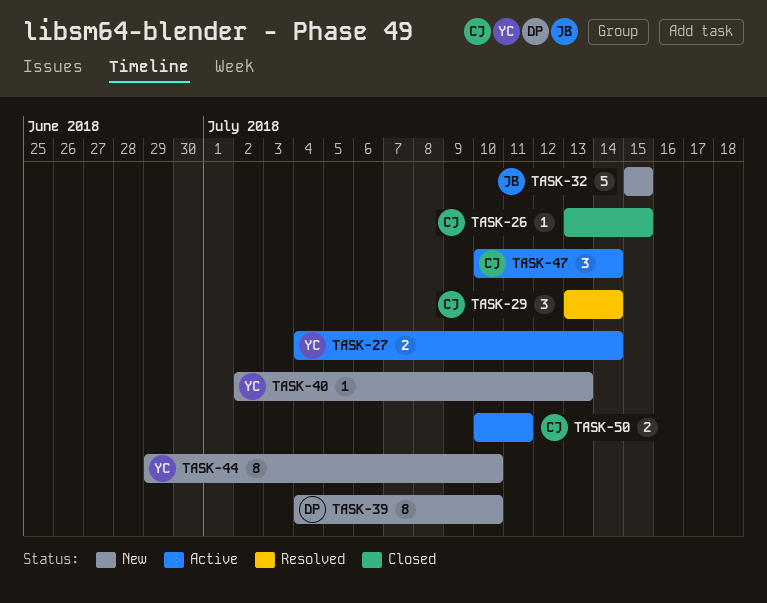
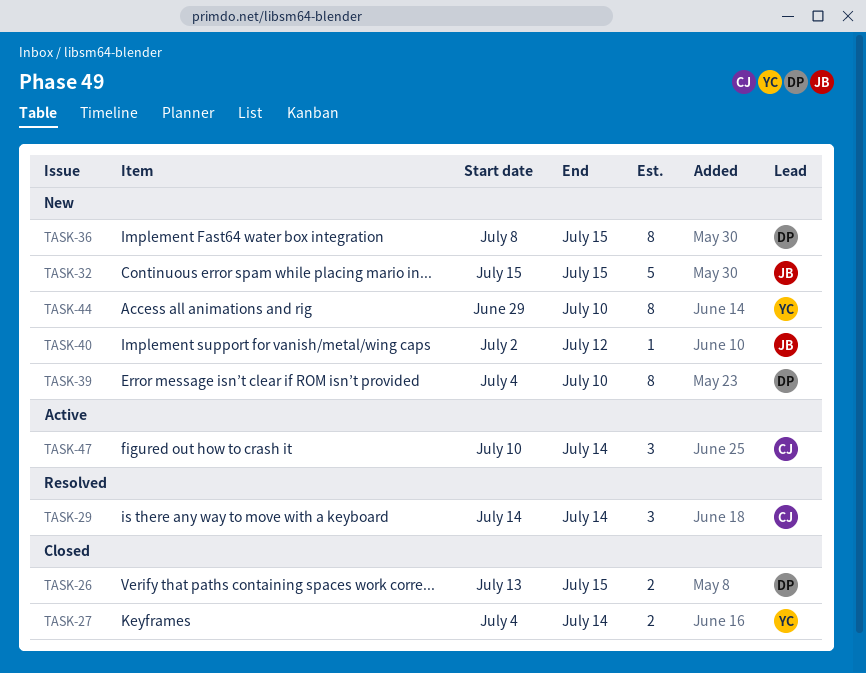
TASK-26, owner: CJ -> DP
TASK-26, estimate: 1 -> 2
TASK-27, status: Active -> Closed
TASK-29, start: Jul 13 -> Jul 14
TASK-36: none -> present
TASK-40, owner: YC -> JB
TASK-40, due: Jul 13 -> Jul 12
TASK-50: present -> none

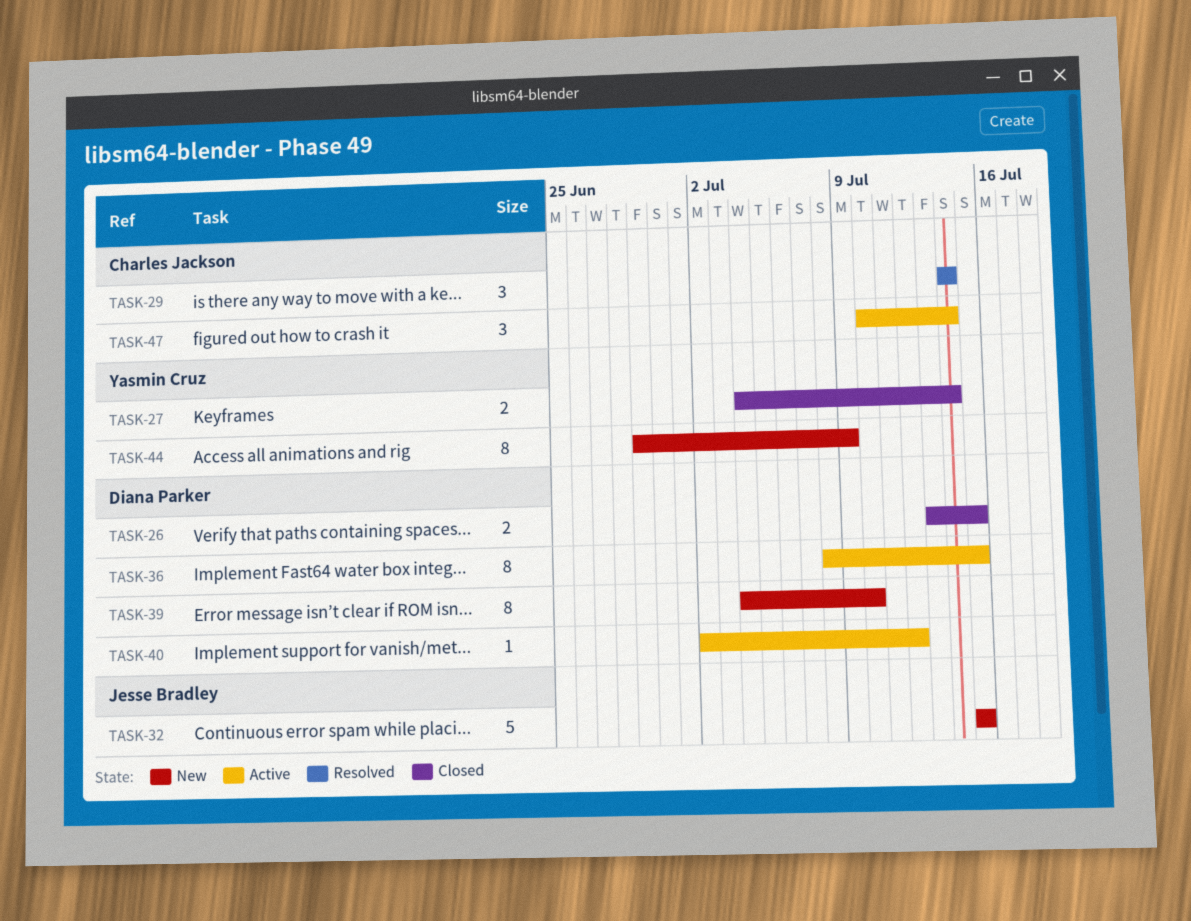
TASK-36, status: New -> Active
TASK-40, status: New -> Active
TASK-40, owner: Jesse Bradley -> Diana Parker
TASK-44, due: Jul 10 -> Jul 9

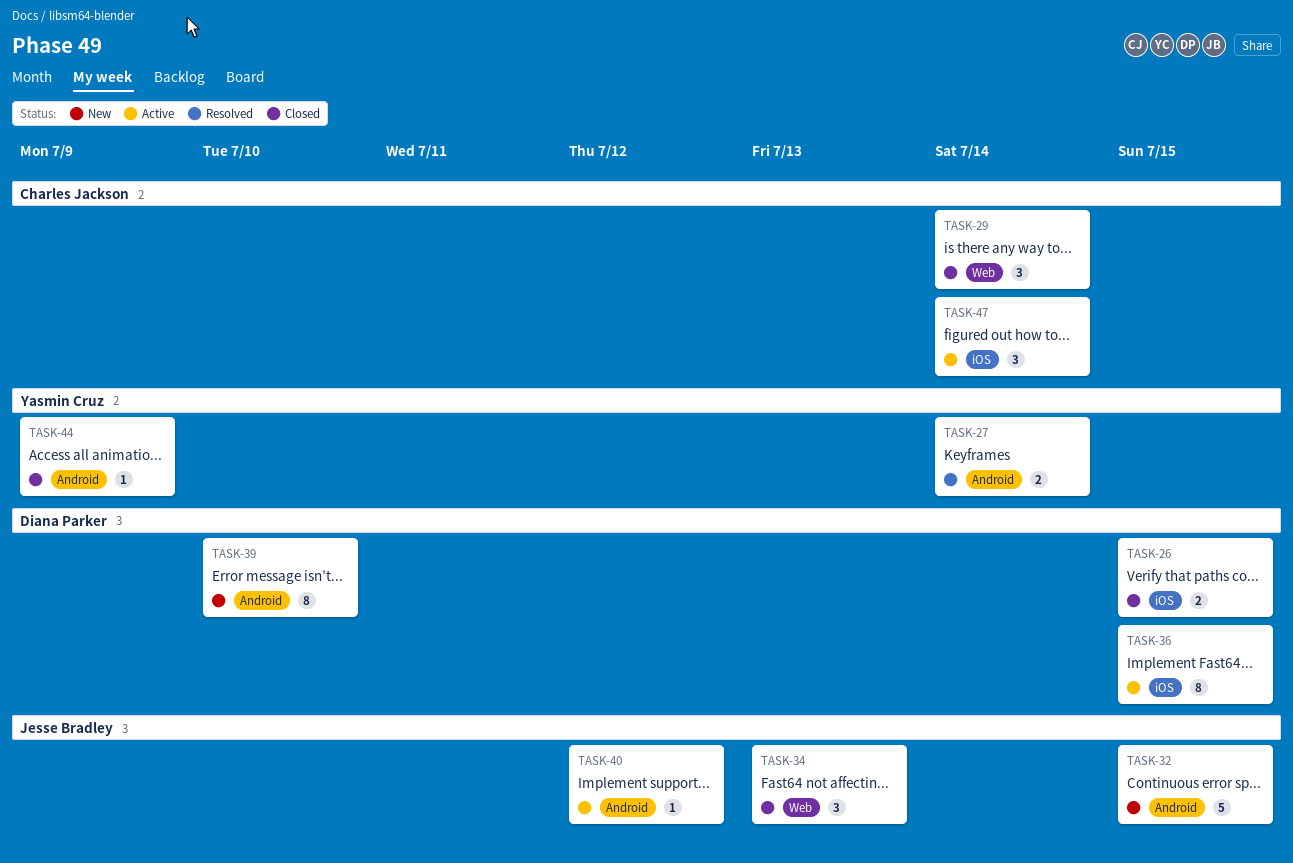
TASK-27, status: Closed -> Resolved
TASK-29, status: Resolved -> Closed
TASK-34: none -> present
TASK-40, owner: Diana Parker -> Jesse Bradley
TASK-44, status: New -> Closed
TASK-44, estimate: 8 -> 1

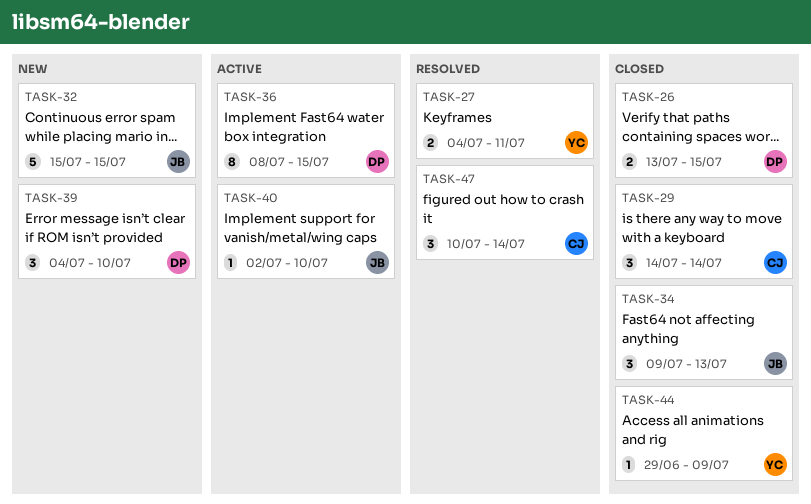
TASK-27, due: Jul 14 -> Jul 11
TASK-39, estimate: 8 -> 3
TASK-40, due: Jul 12 -> Jul 10
TASK-47, status: Active -> Resolved

